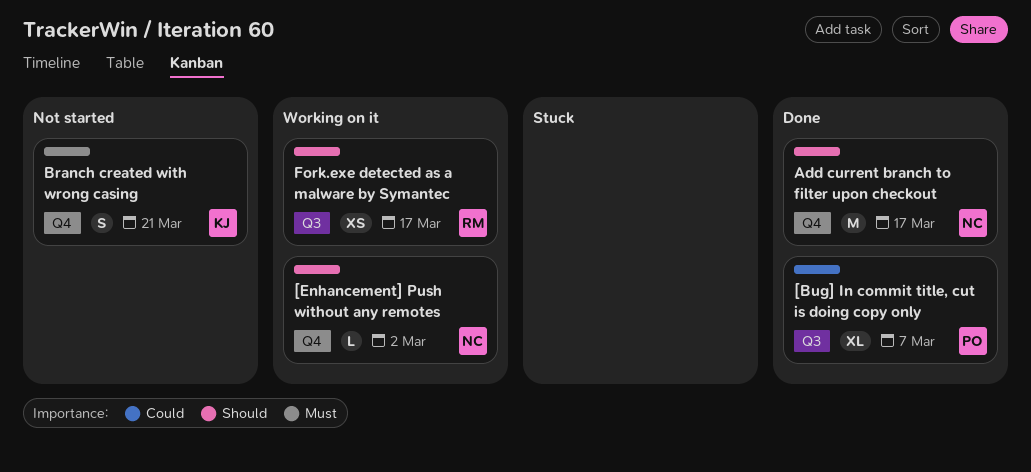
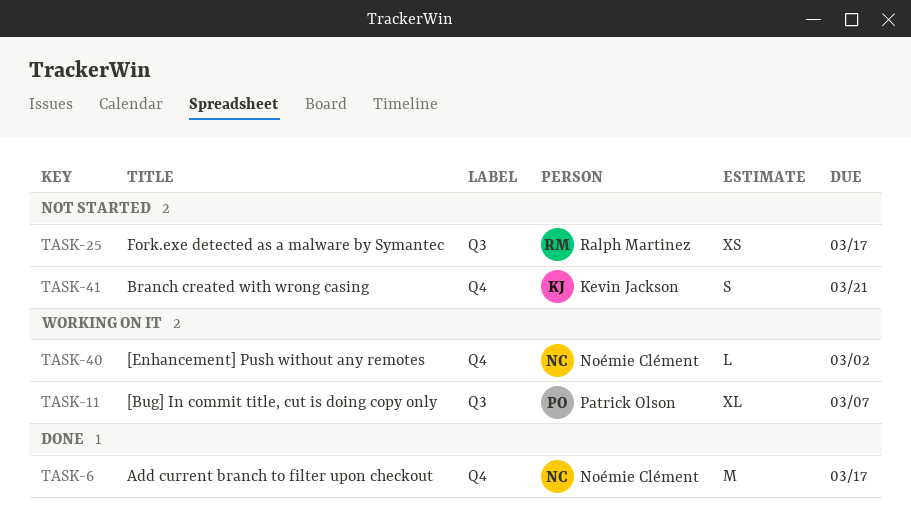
[Bug] In commit title, cut is doing copy only, status: Done -> Working on it
Fork.exe detected as a malware by Symantec, status: Working on it -> Not started

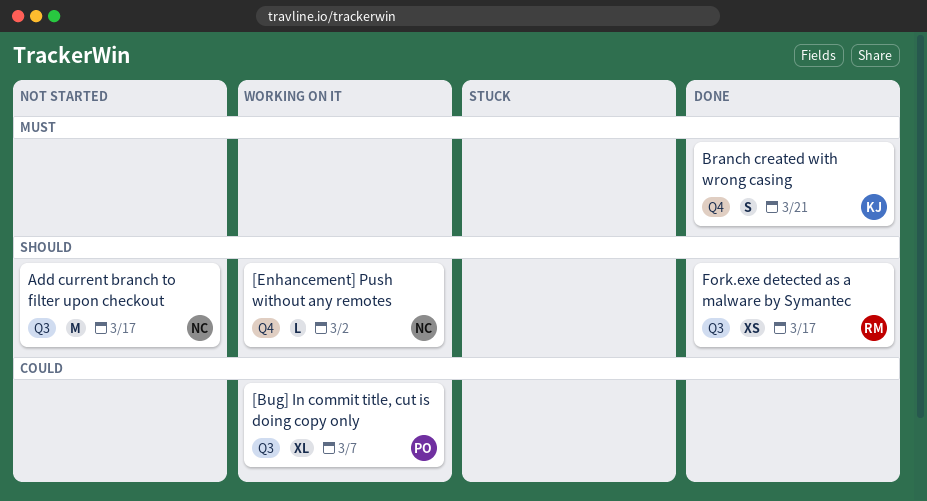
Add current branch to filter upon checkout, status: Done -> Not started
Add current branch to filter upon checkout, label: Q4 -> Q3
Branch created with wrong casing, status: Not started -> Done
Fork.exe detected as a malware by Symantec, status: Not started -> Done

